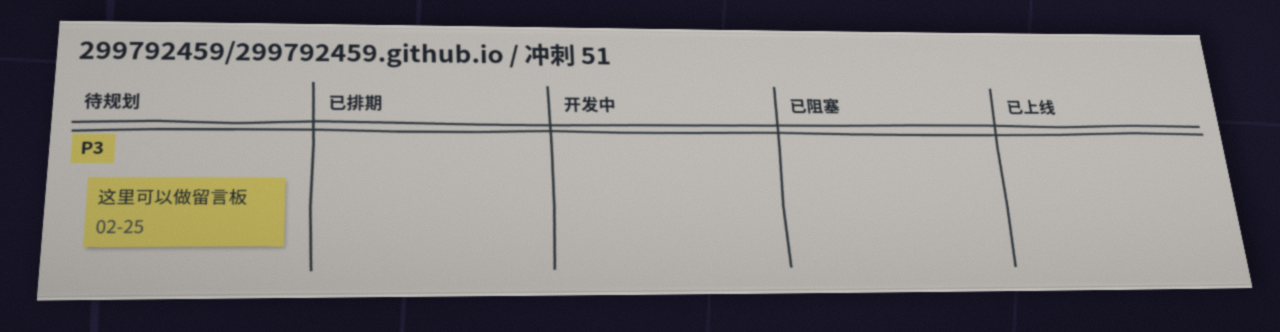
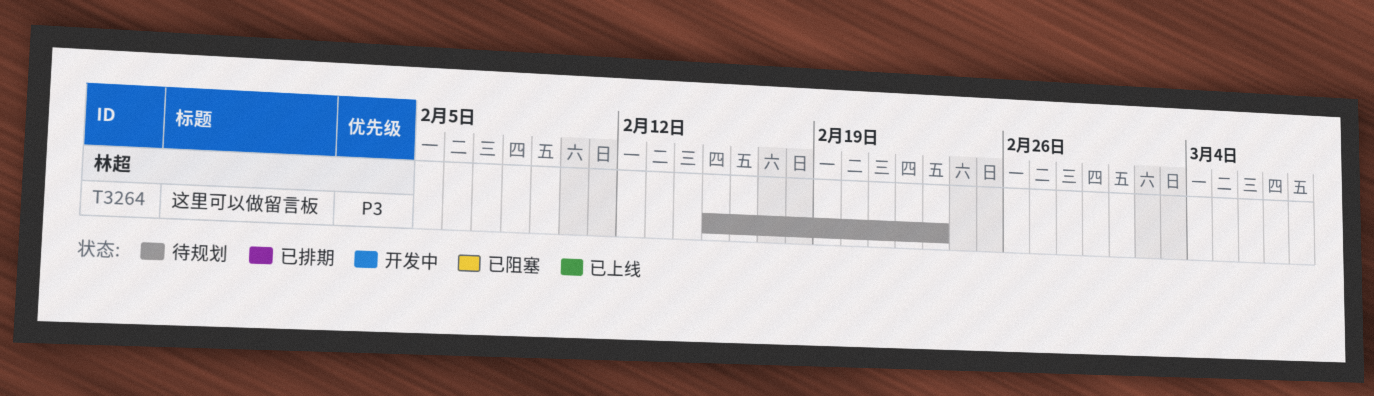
这里可以做留言板, due: Feb 25 -> Feb 23

